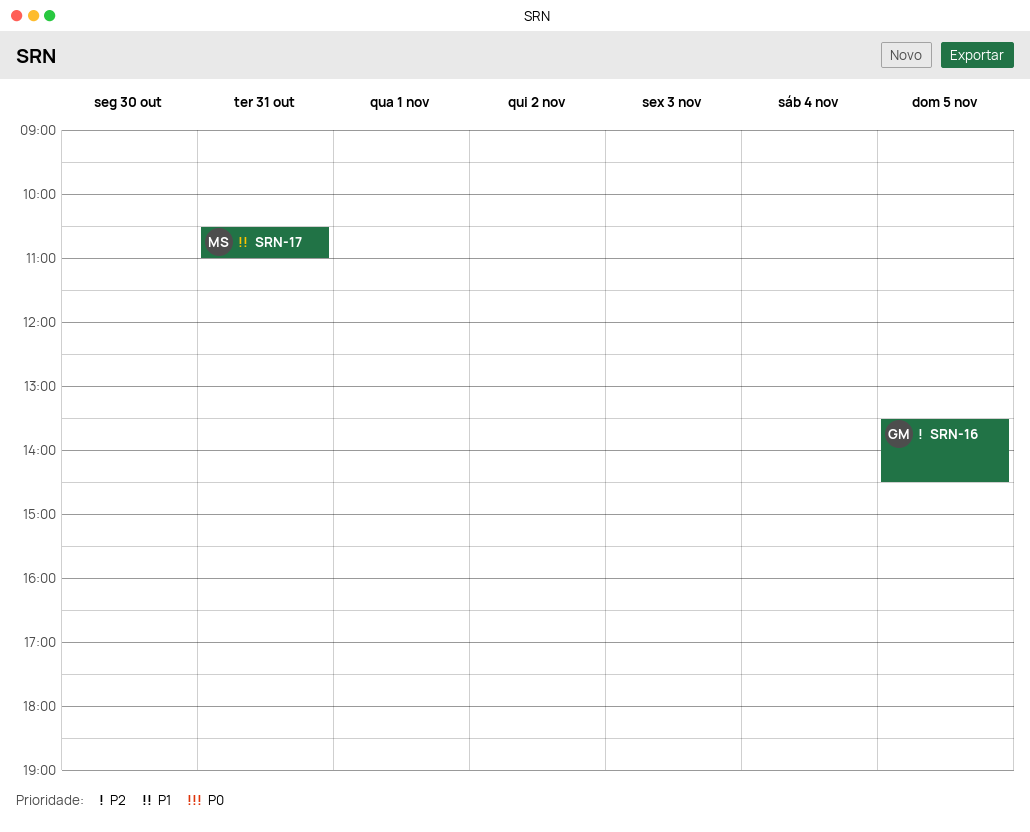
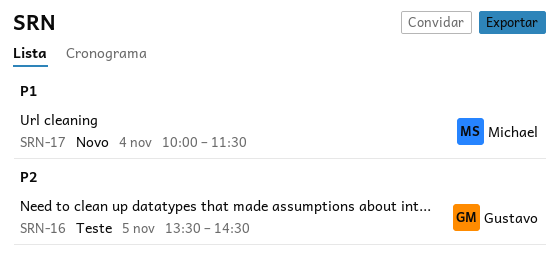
SRN-17, day: Oct 31 -> Nov 4
SRN-17, begins: 10:30 -> 10:00
SRN-17, ends: 11:00 -> 11:30

